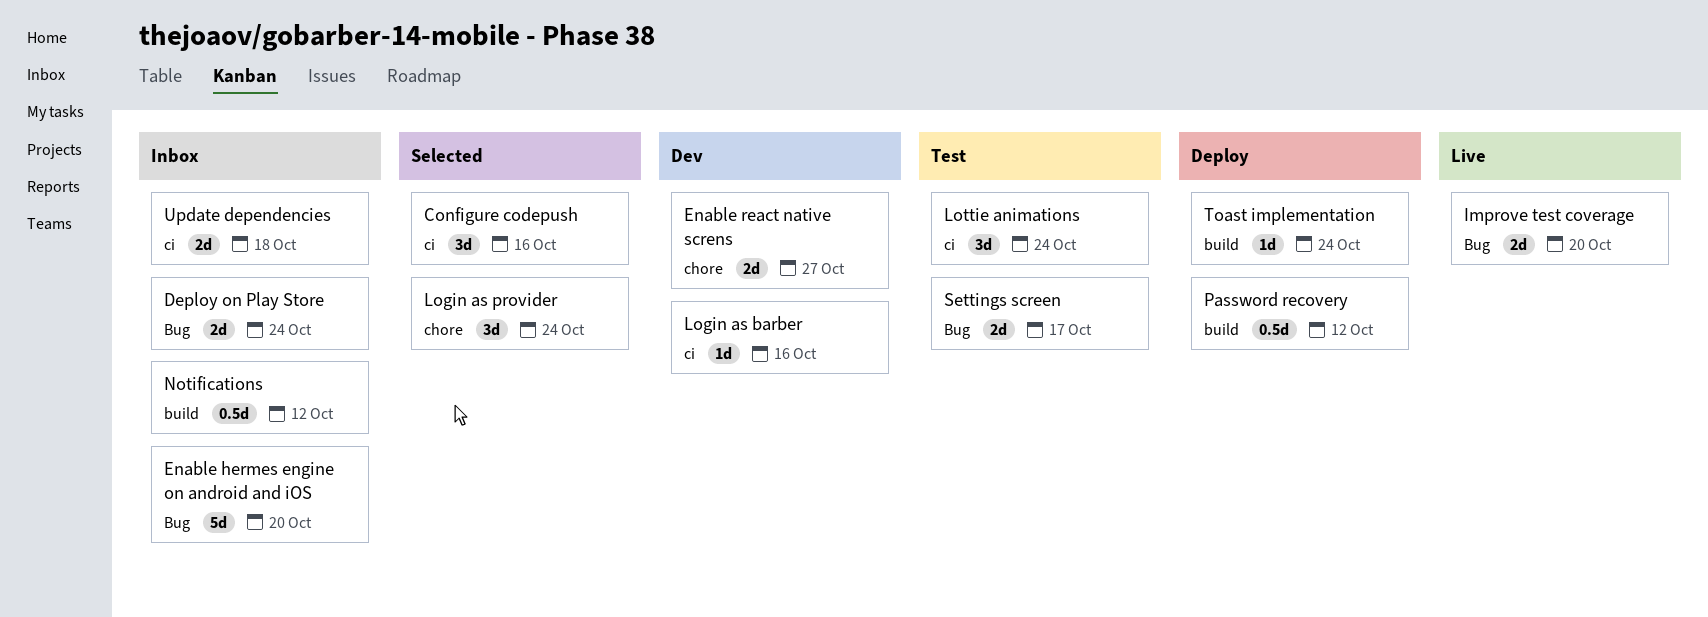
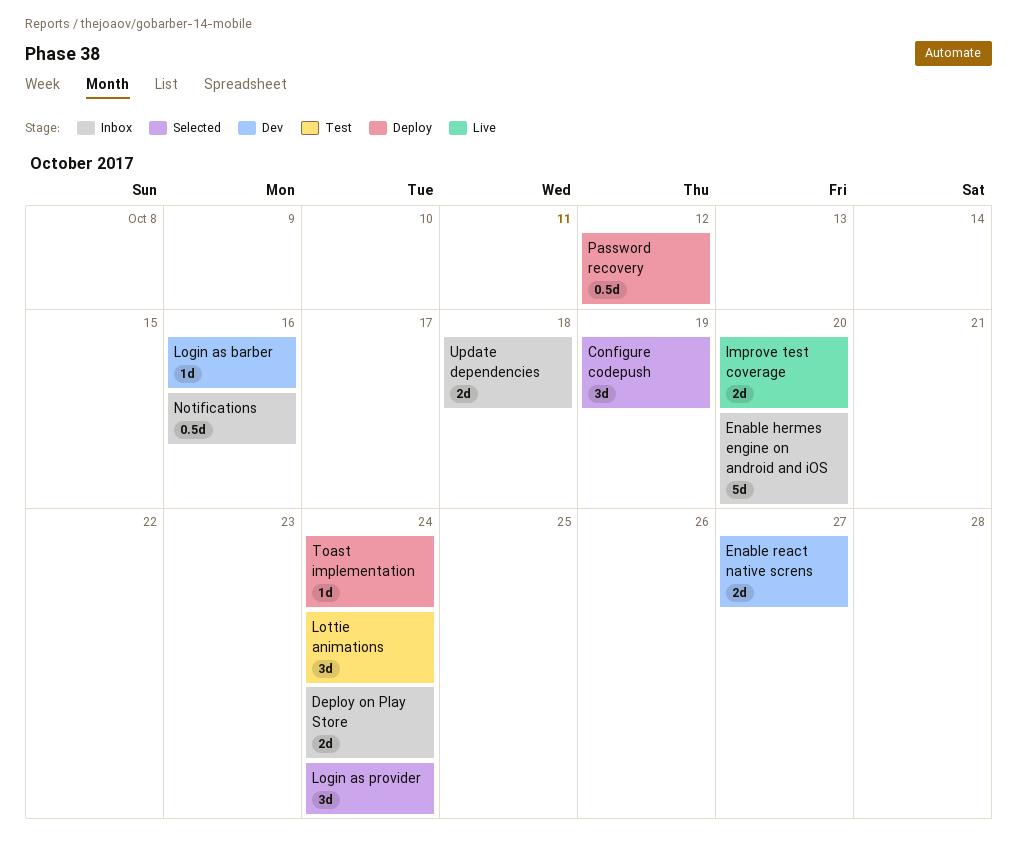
Configure codepush, due: Oct 16 -> Oct 19
Notifications, due: Oct 12 -> Oct 16
Settings screen: present -> none

